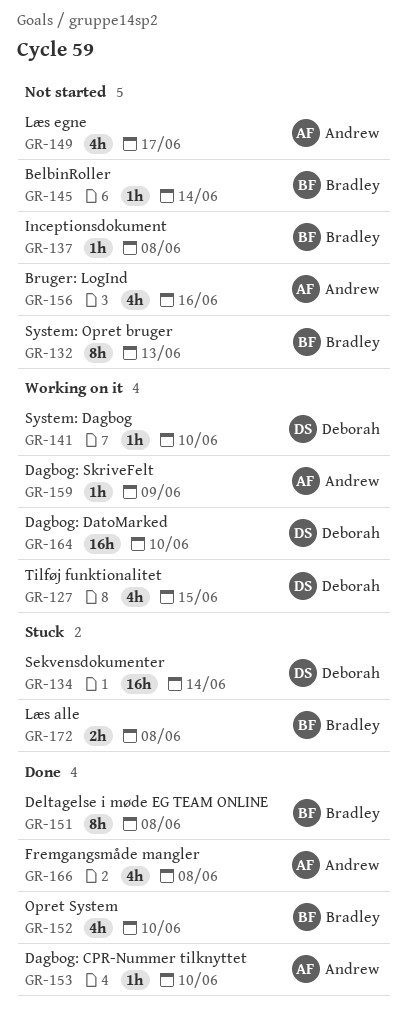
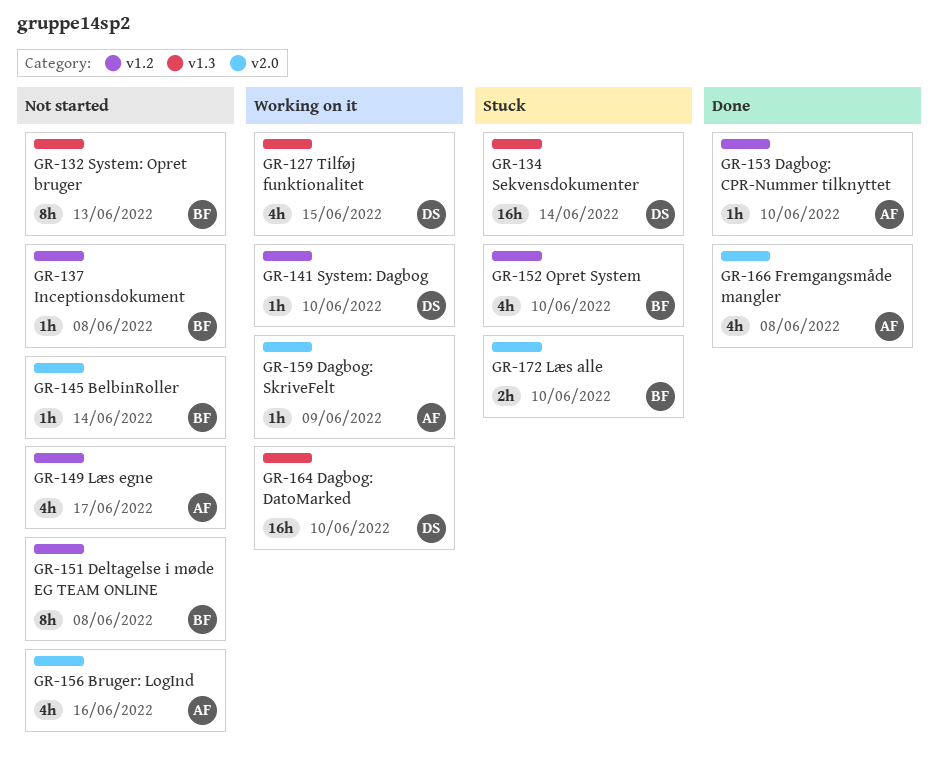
GR-151, status: Done -> Not started
GR-152, status: Done -> Stuck
GR-172, due: Jun 8 -> Jun 10

